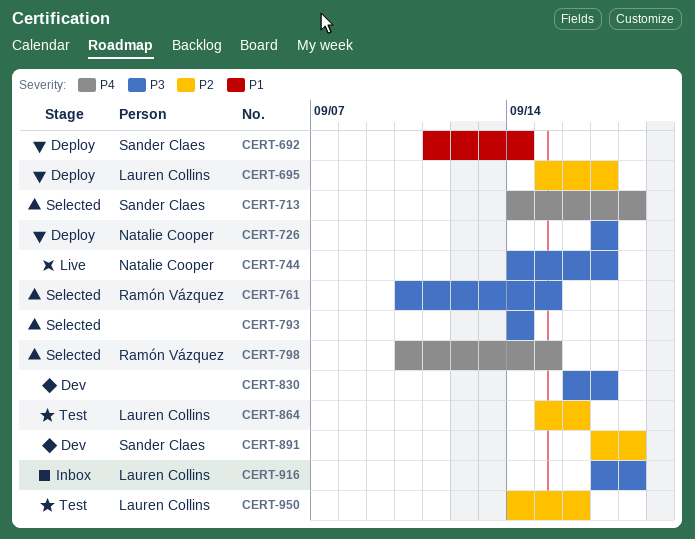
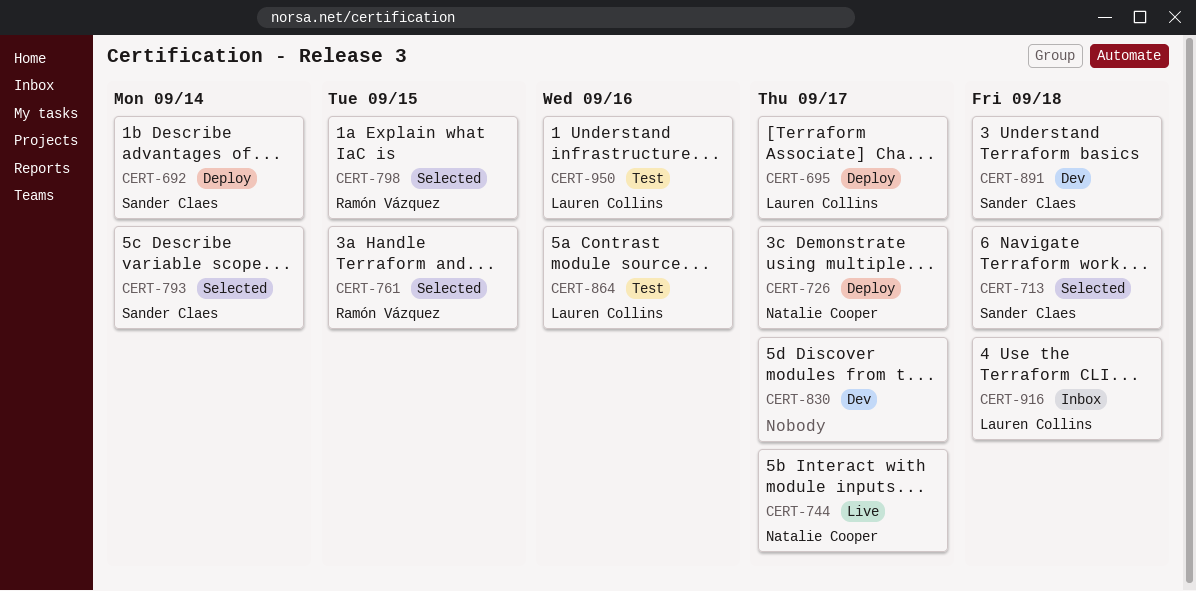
CERT-793, owner: none -> Sander Claes

